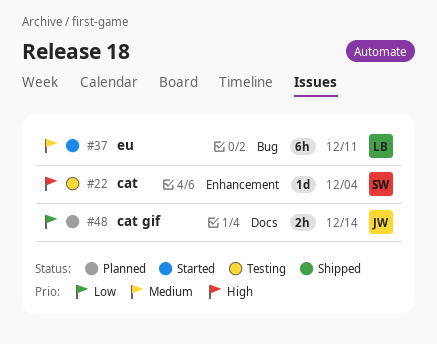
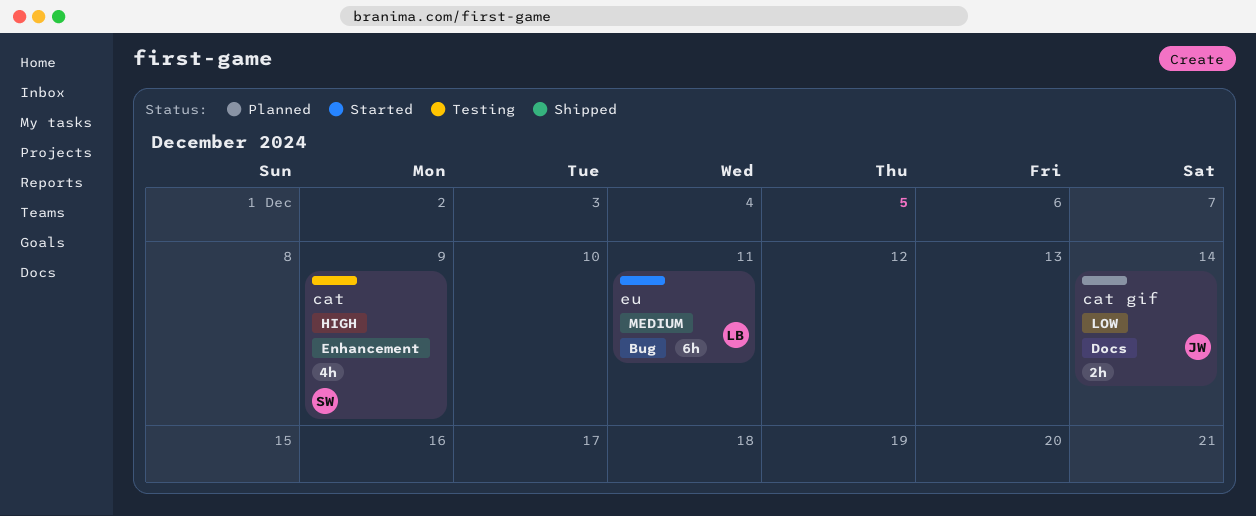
cat, estimate: 1d -> 4h
cat, due: Dec 4 -> Dec 9

